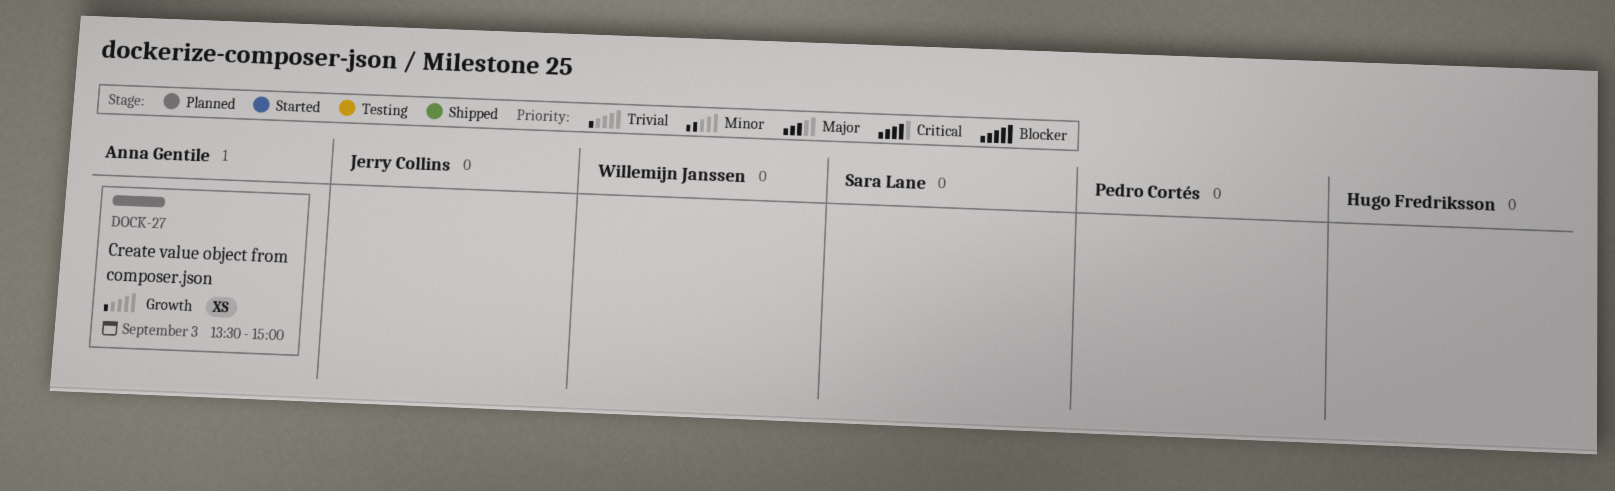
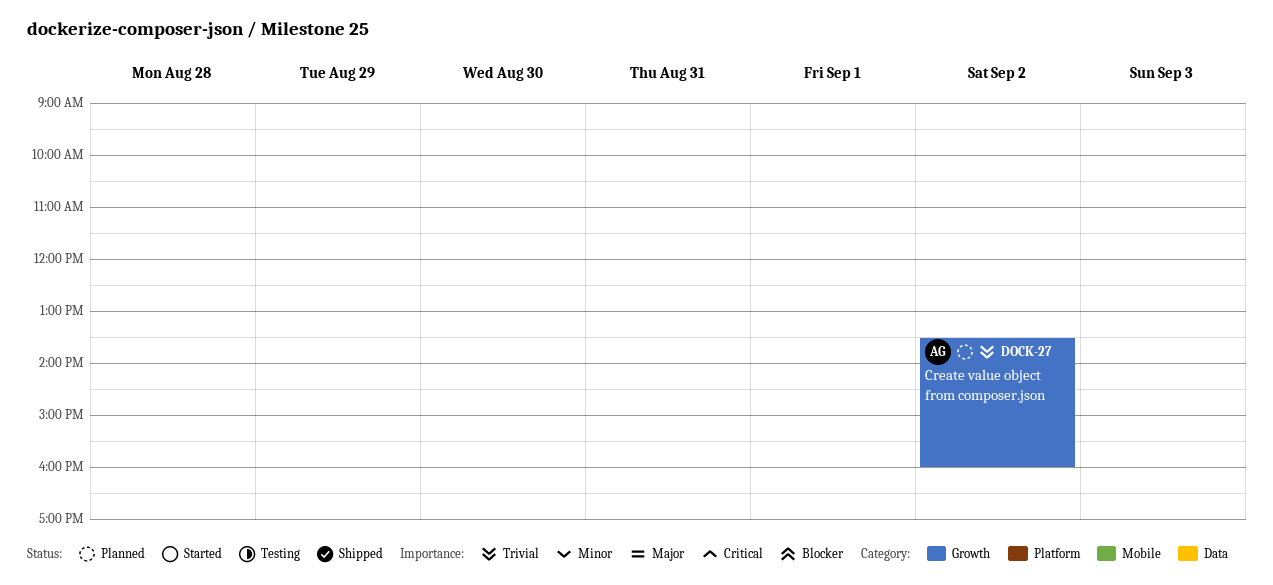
DOCK-27, day: Sep 3 -> Sep 2
DOCK-27, ends: 15:00 -> 16:00

